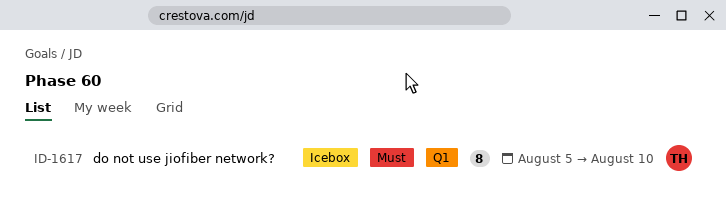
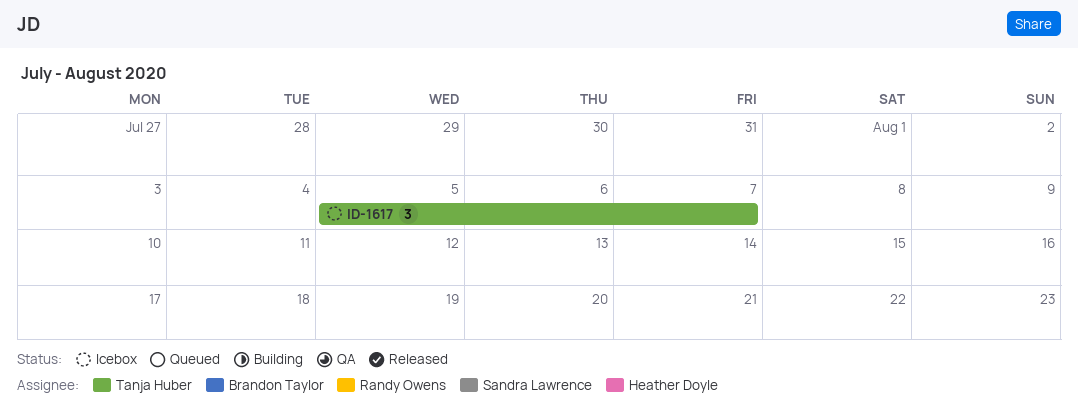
ID-1617, estimate: 8 -> 3
ID-1617, due: Aug 10 -> Aug 7

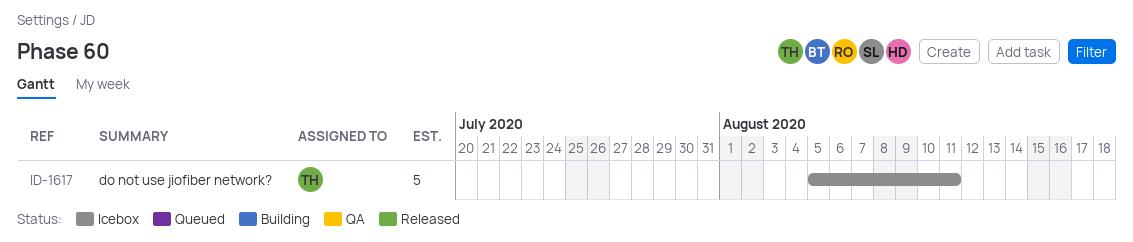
ID-1617, estimate: 3 -> 5
ID-1617, due: Aug 7 -> Aug 11

